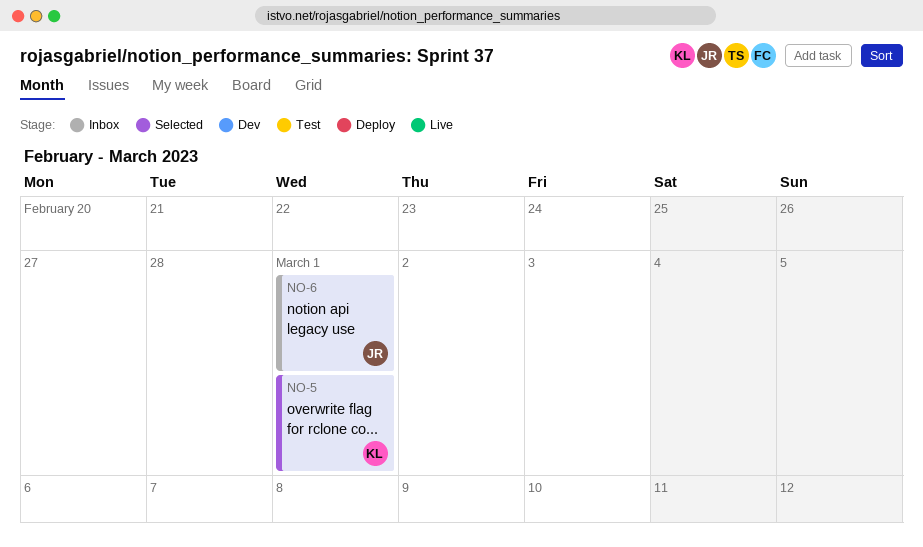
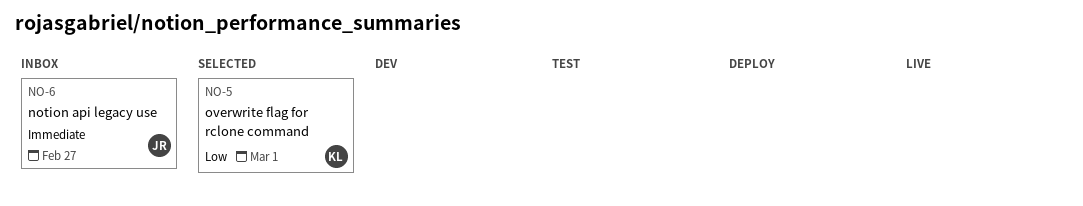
NO-6, due: Mar 1 -> Feb 27

